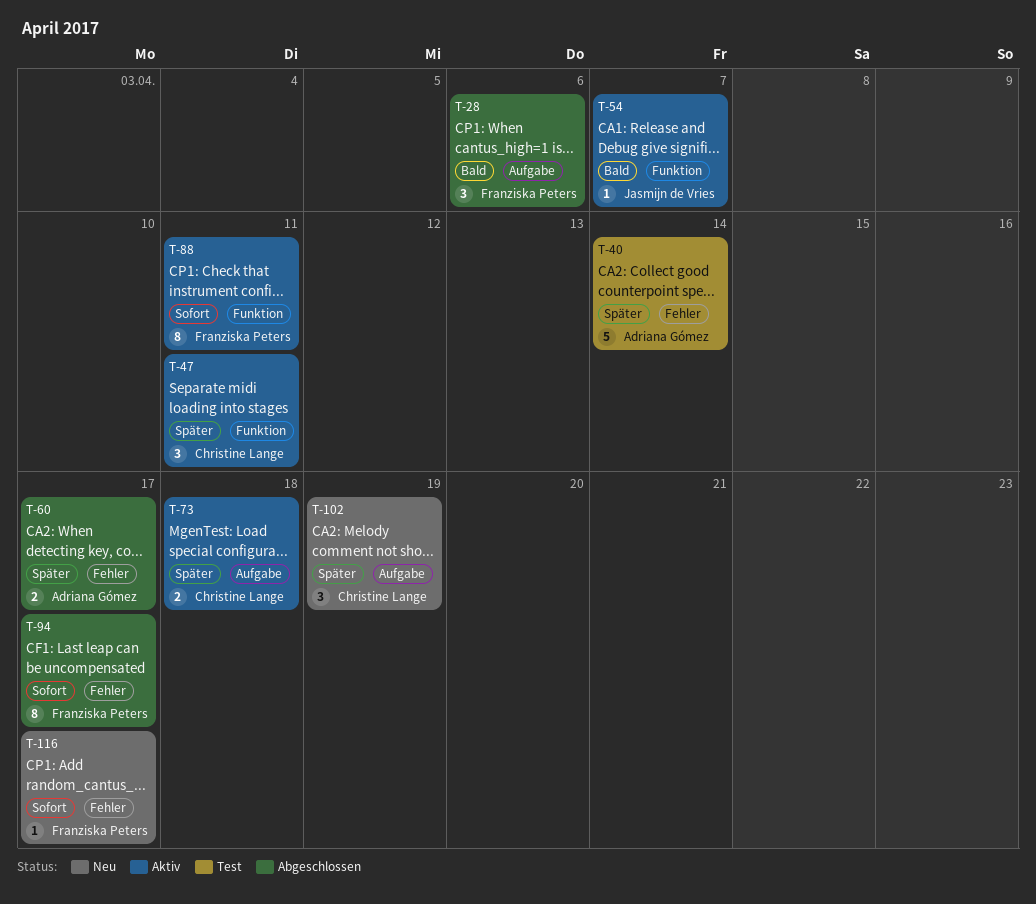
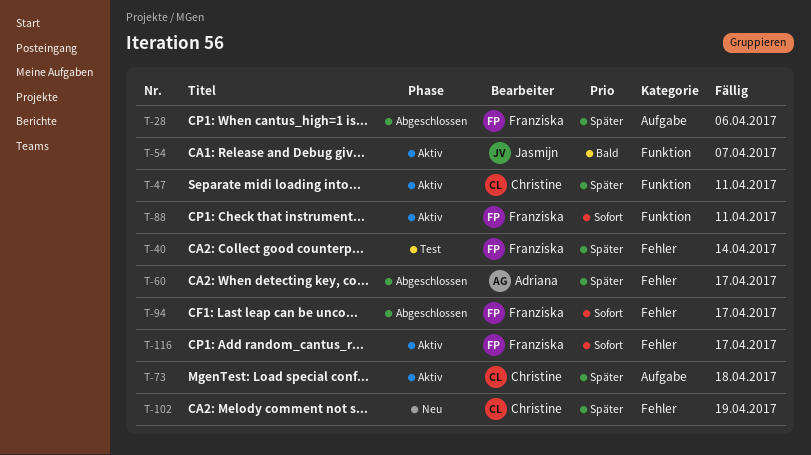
T-28, priority: Bald -> Später
T-40, owner: Adriana Gómez -> Franziska Peters
T-102, label: Aufgabe -> Fehler
T-116, status: Neu -> Aktiv

